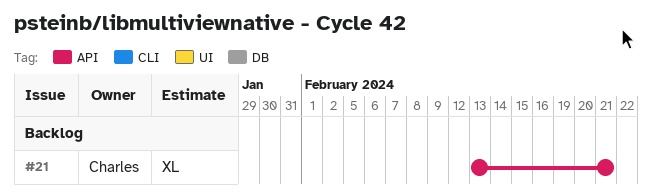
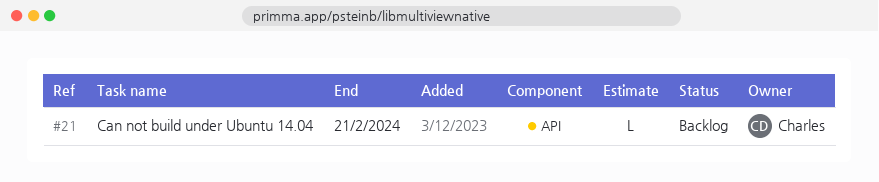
#21, estimate: XL -> L

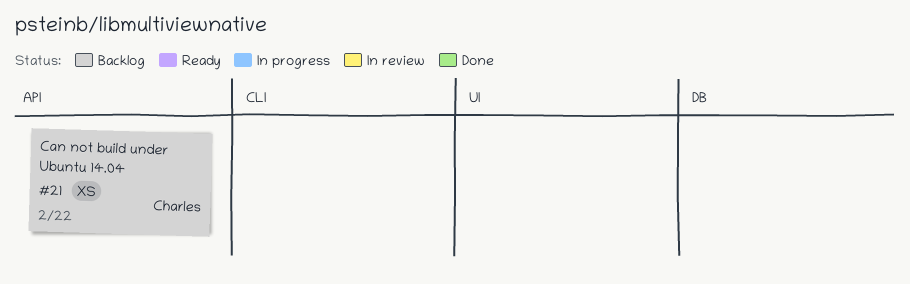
#21, estimate: L -> XS
#21, due: Feb 21 -> Feb 22

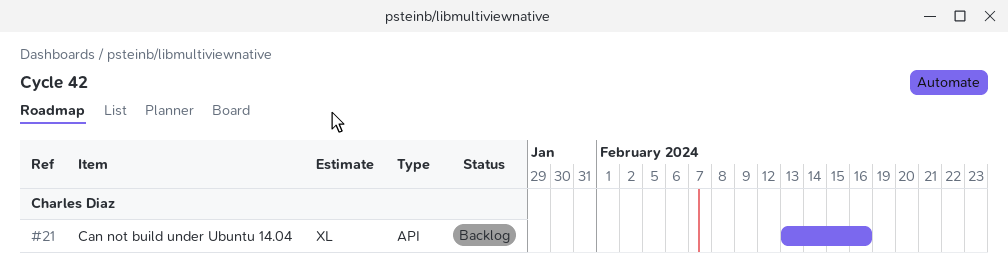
#21, estimate: XS -> XL
#21, due: Feb 22 -> Feb 16

